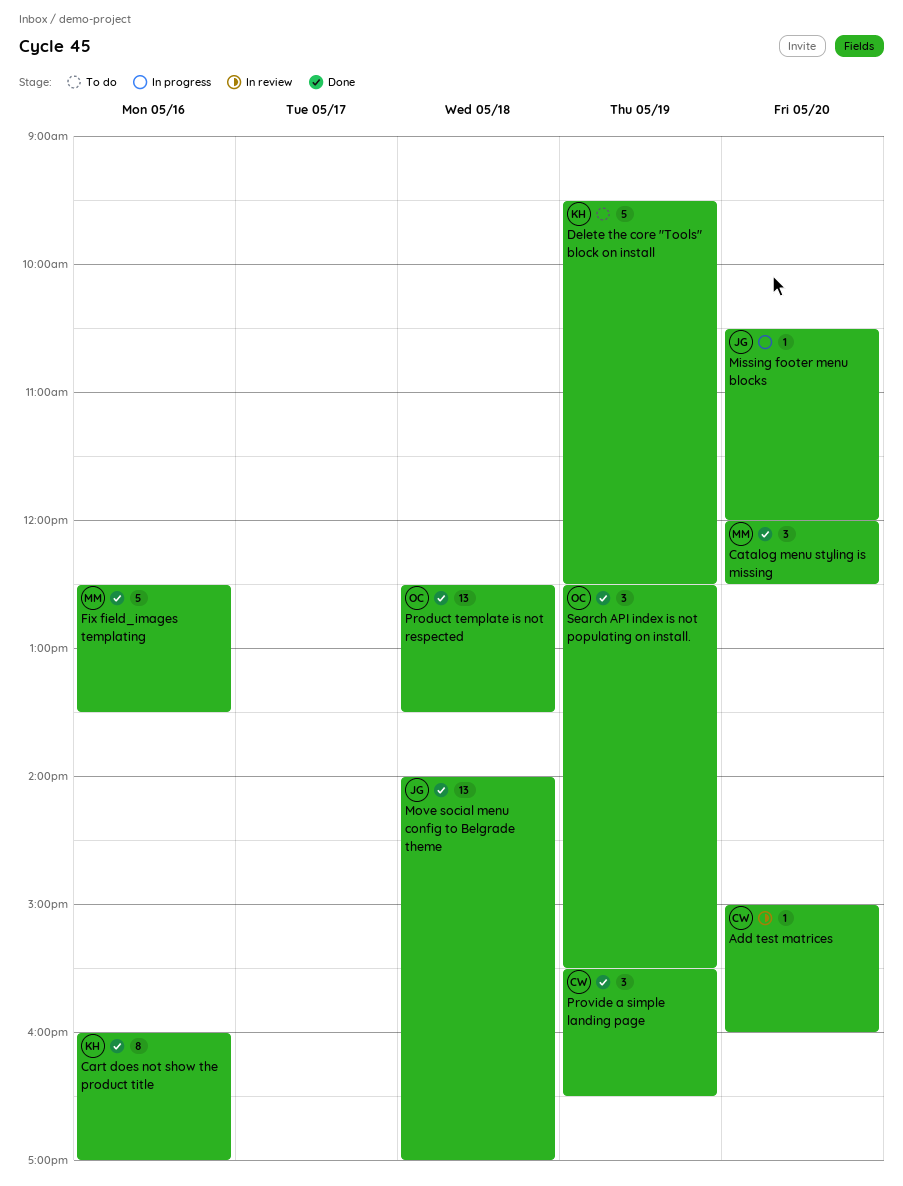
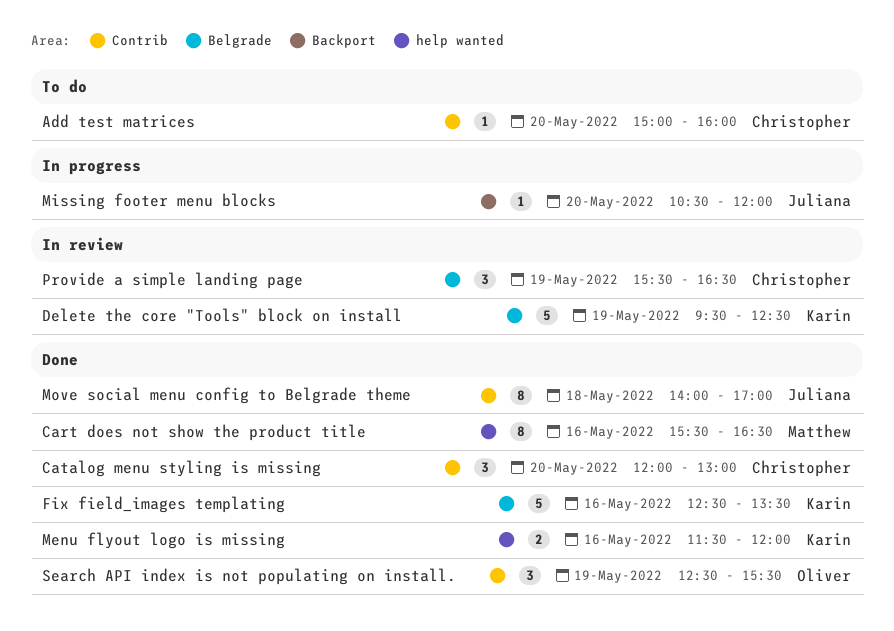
Add test matrices, status: In review -> To do
Cart does not show the product title, owner: Karin -> Matthew
Cart does not show the product title, begins: 16:00 -> 15:30
Cart does not show the product title, ends: 17:00 -> 16:30
Catalog menu styling is missing, owner: Matthew -> Christopher
Catalog menu styling is missing, ends: 12:30 -> 13:00
Delete the core "Tools" block on install, status: To do -> In review
Fix field_images templating, owner: Matthew -> Karin
Menu flyout logo is missing: none -> present
Move social menu config to Belgrade theme, estimate: 13 -> 8
Product template is not respected: present -> none
Provide a simple landing page, status: Done -> In review

